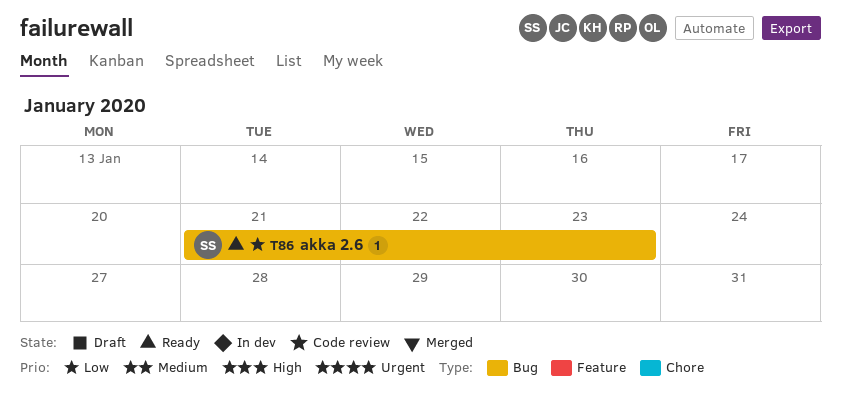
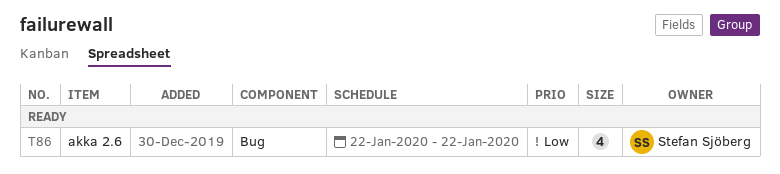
T86, estimate: 1 -> 4
T86, start: Jan 21 -> Jan 22
T86, due: Jan 23 -> Jan 22

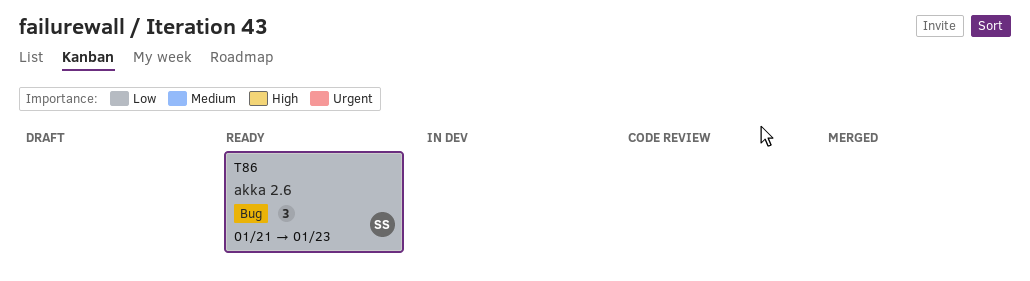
T86, estimate: 4 -> 3
T86, start: Jan 22 -> Jan 21
T86, due: Jan 22 -> Jan 23

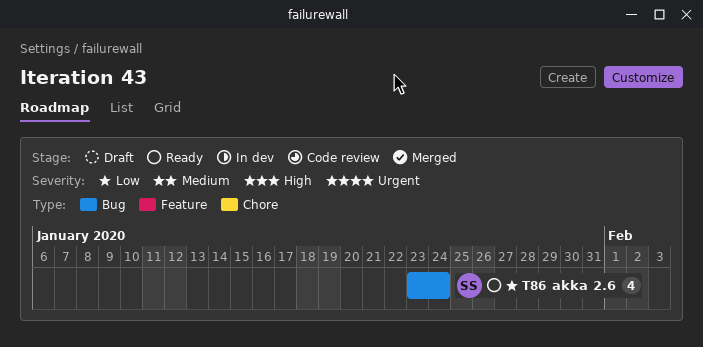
T86, estimate: 3 -> 4
T86, start: Jan 21 -> Jan 23
T86, due: Jan 23 -> Jan 24

